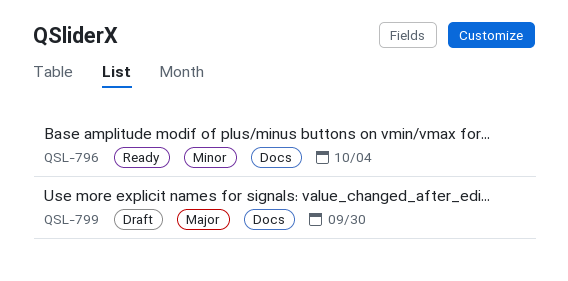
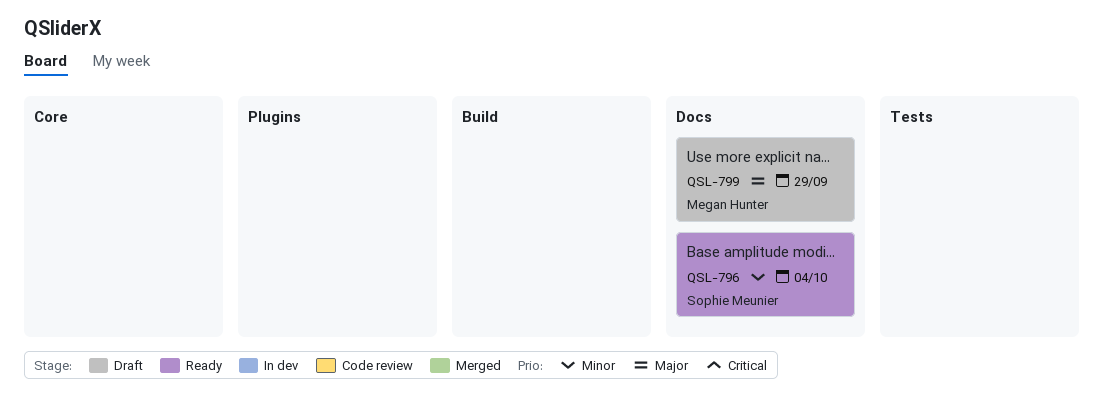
QSL-799, due: Sep 30 -> Sep 29

